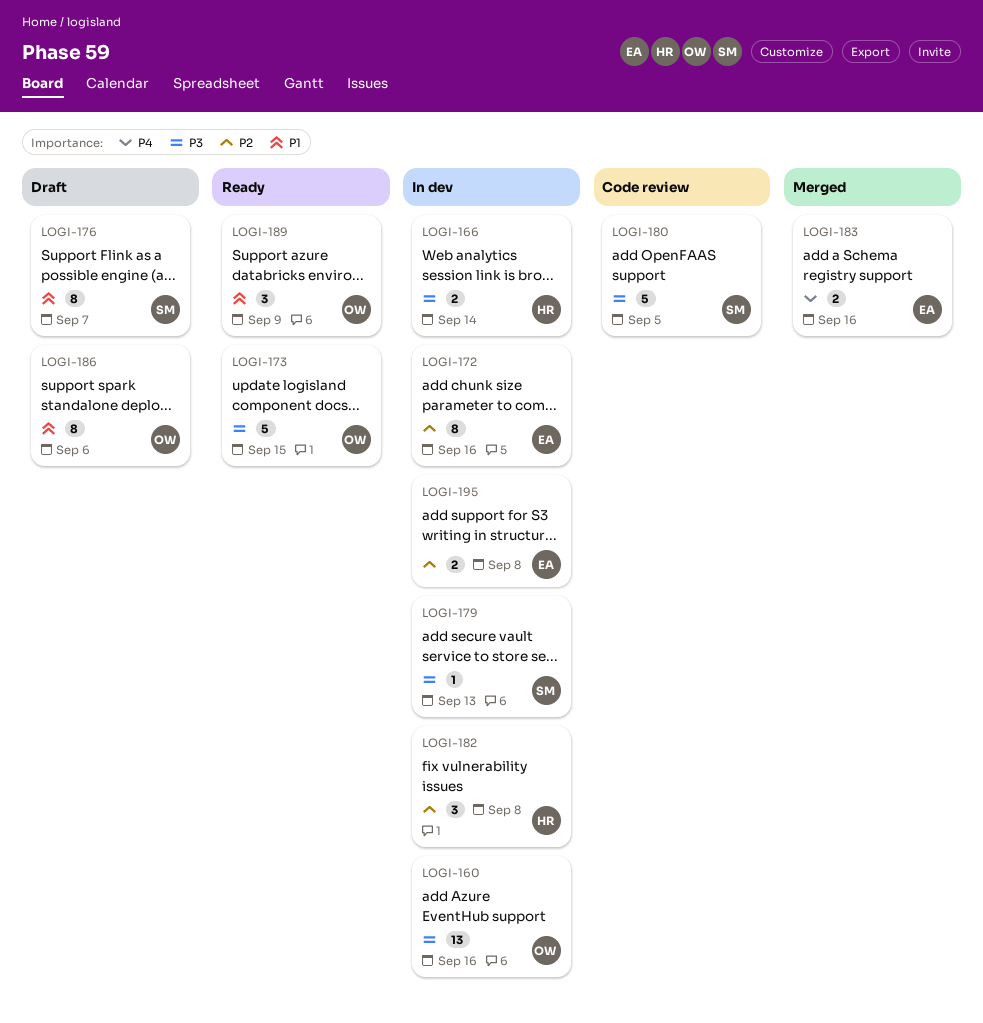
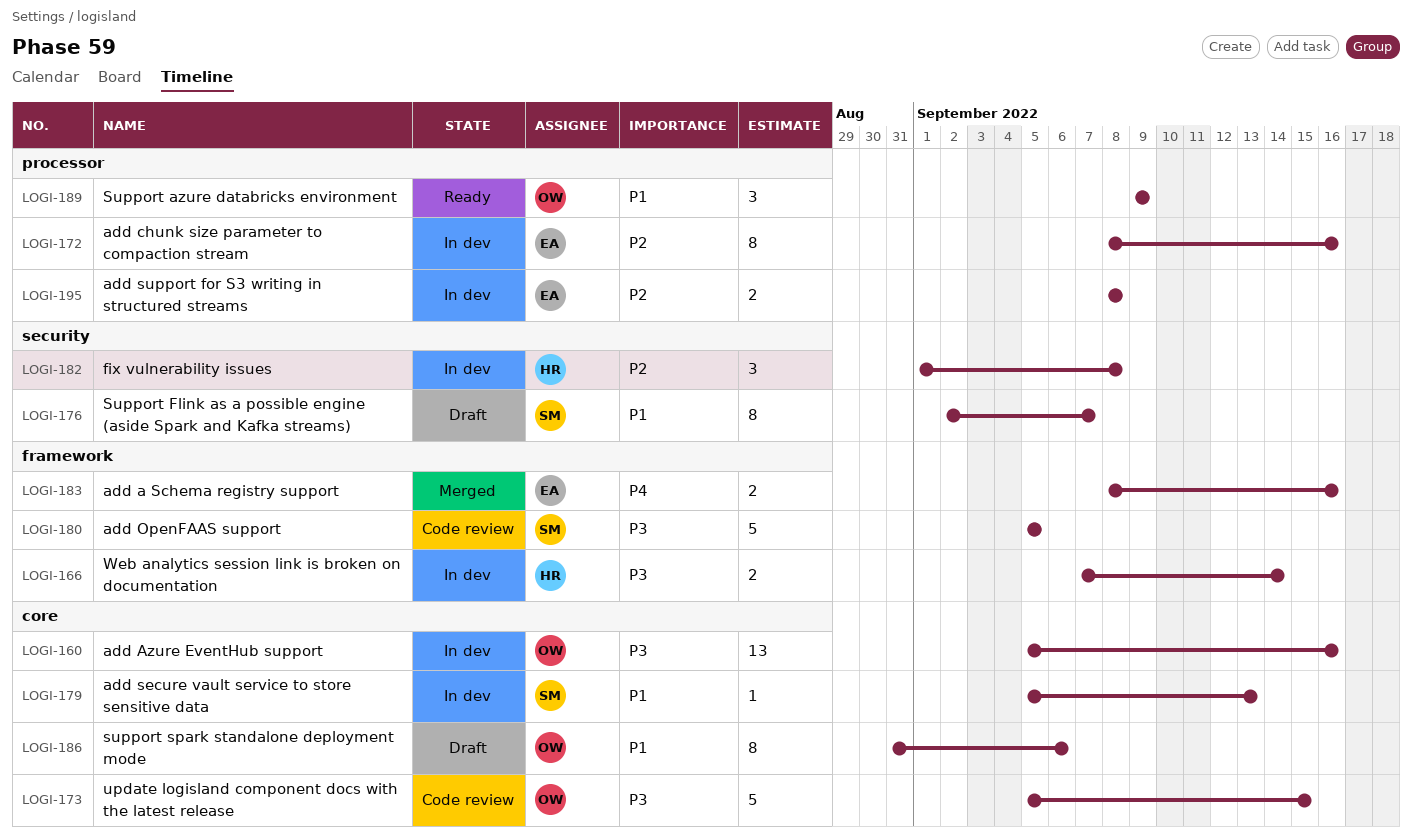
LOGI-173, status: Ready -> Code review
LOGI-179, priority: P3 -> P1

